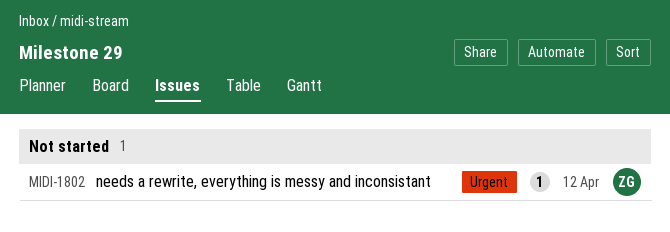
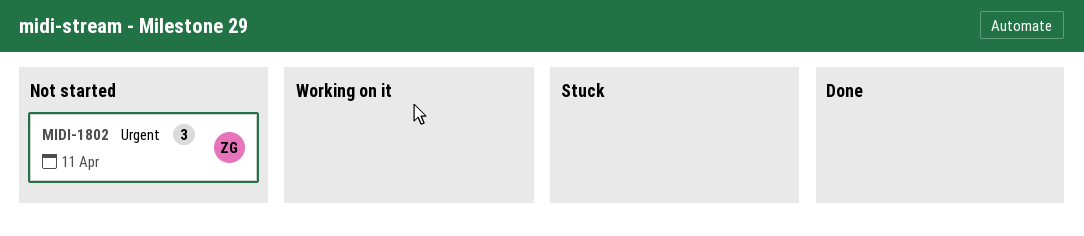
MIDI-1802, estimate: 1 -> 3
MIDI-1802, due: Apr 12 -> Apr 11

